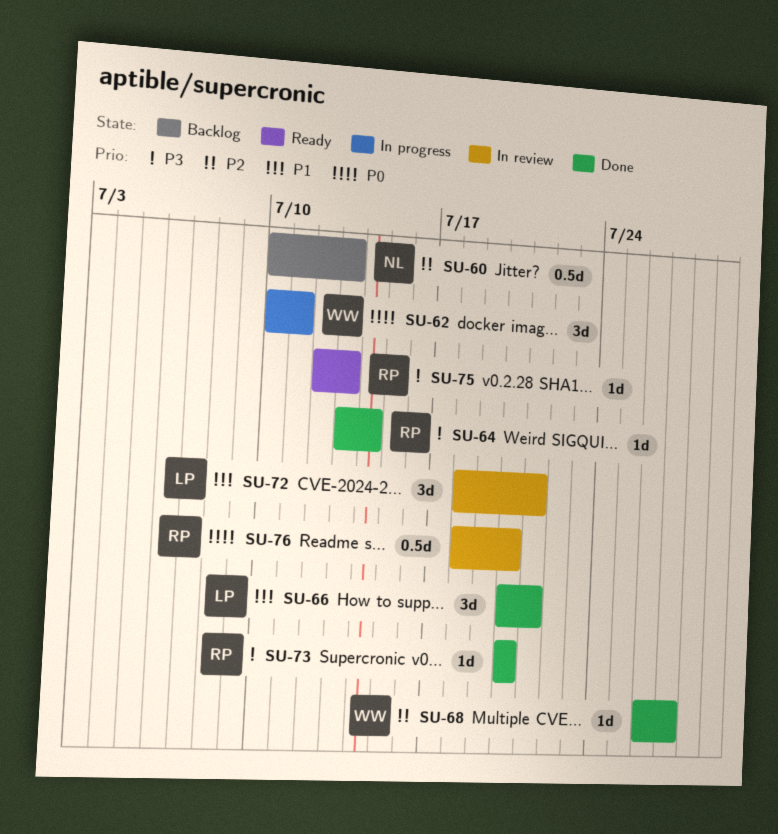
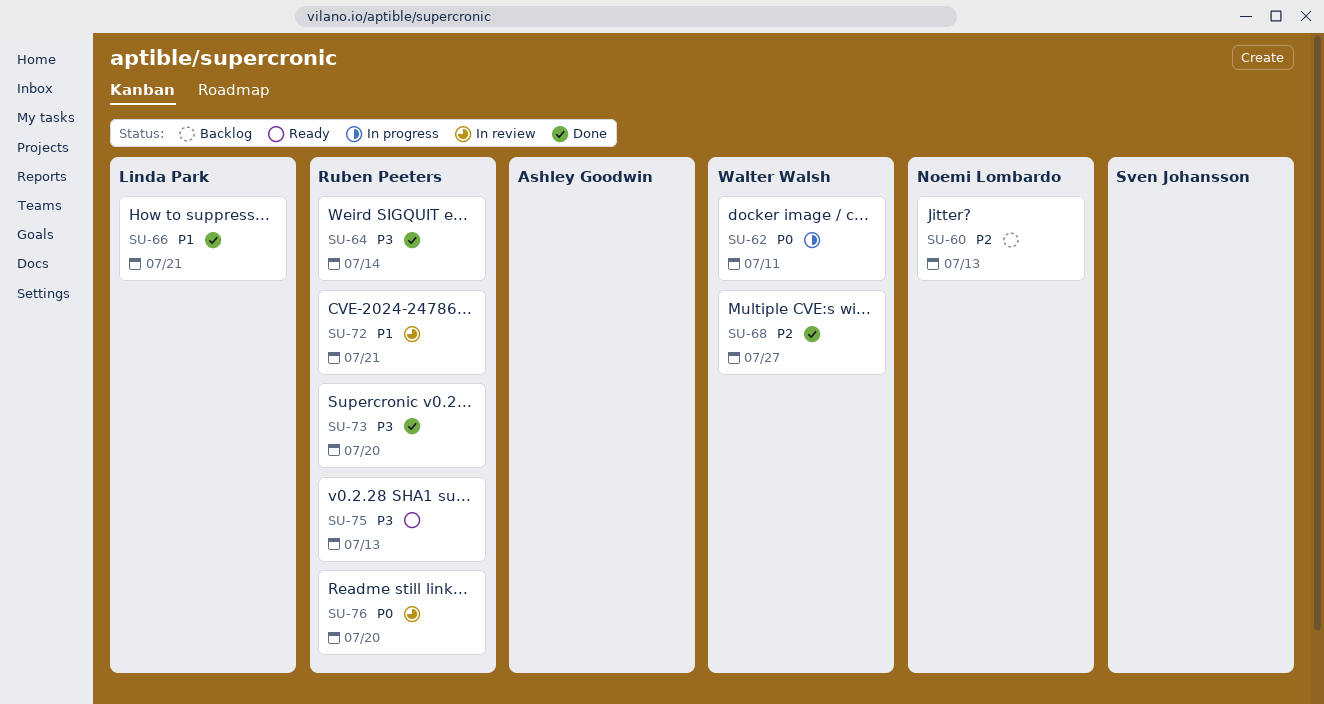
SU-72, owner: Linda Park -> Ruben Peeters

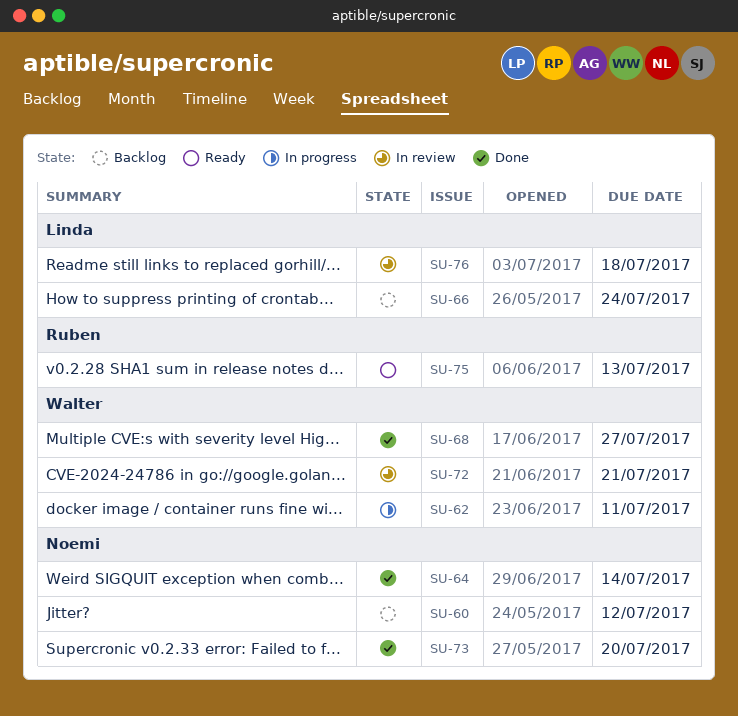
SU-60, due: Jul 13 -> Jul 12
SU-64, owner: Ruben Peeters -> Noemi Lombardo
SU-66, status: Done -> Backlog
SU-66, due: Jul 21 -> Jul 24
SU-72, owner: Ruben Peeters -> Walter Walsh
SU-73, owner: Ruben Peeters -> Noemi Lombardo
SU-76, owner: Ruben Peeters -> Linda Park
SU-76, due: Jul 20 -> Jul 18

